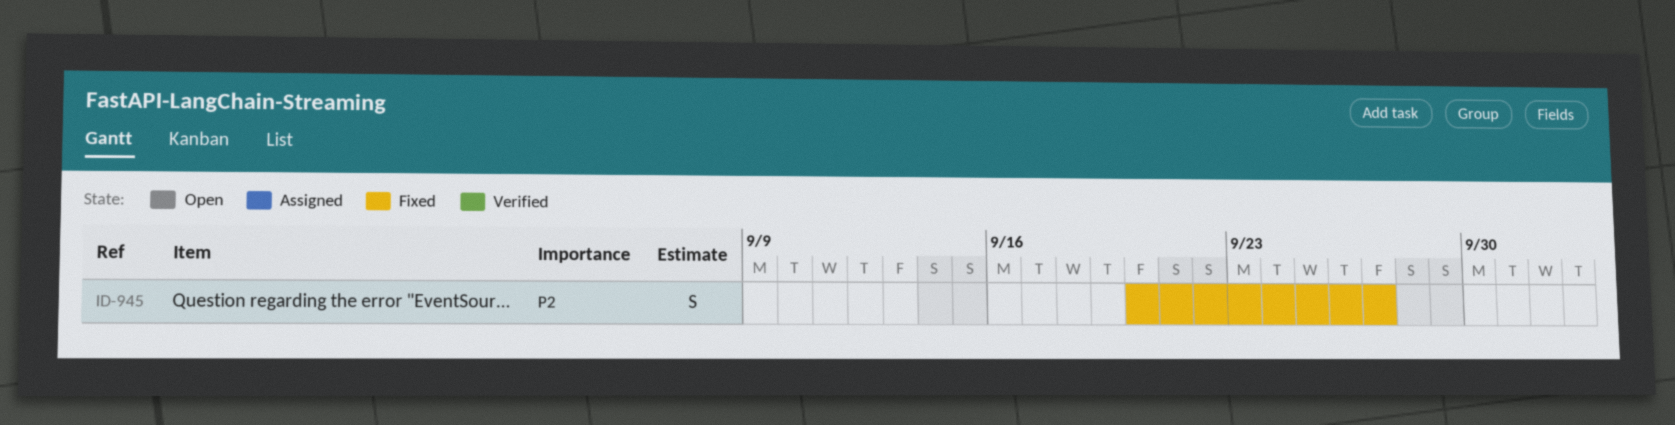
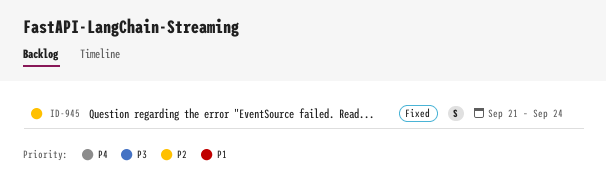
ID-945, start: Sep 20 -> Sep 21
ID-945, due: Sep 27 -> Sep 24

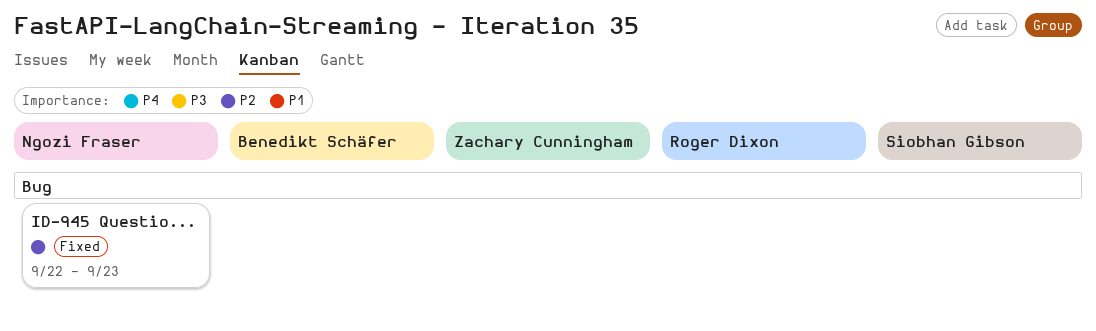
ID-945, start: Sep 21 -> Sep 22
ID-945, due: Sep 24 -> Sep 23

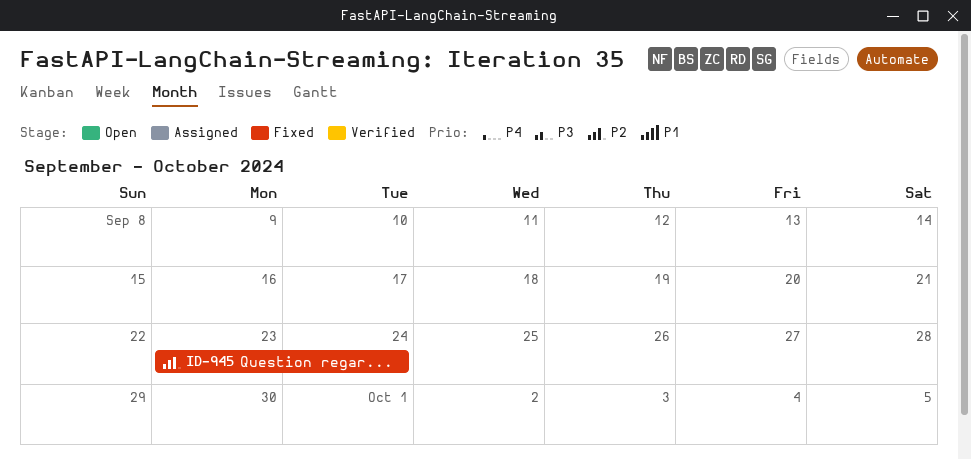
ID-945, start: Sep 22 -> Sep 23
ID-945, due: Sep 23 -> Sep 24

